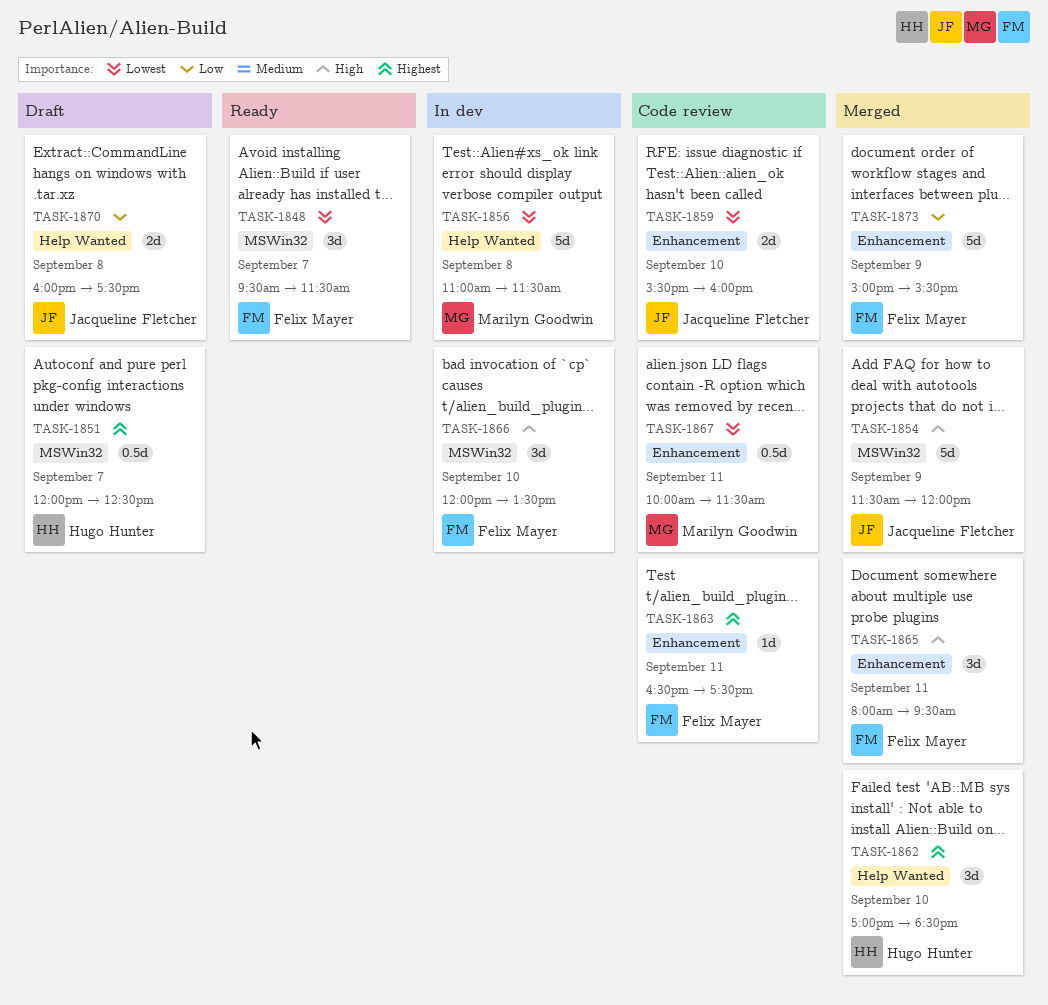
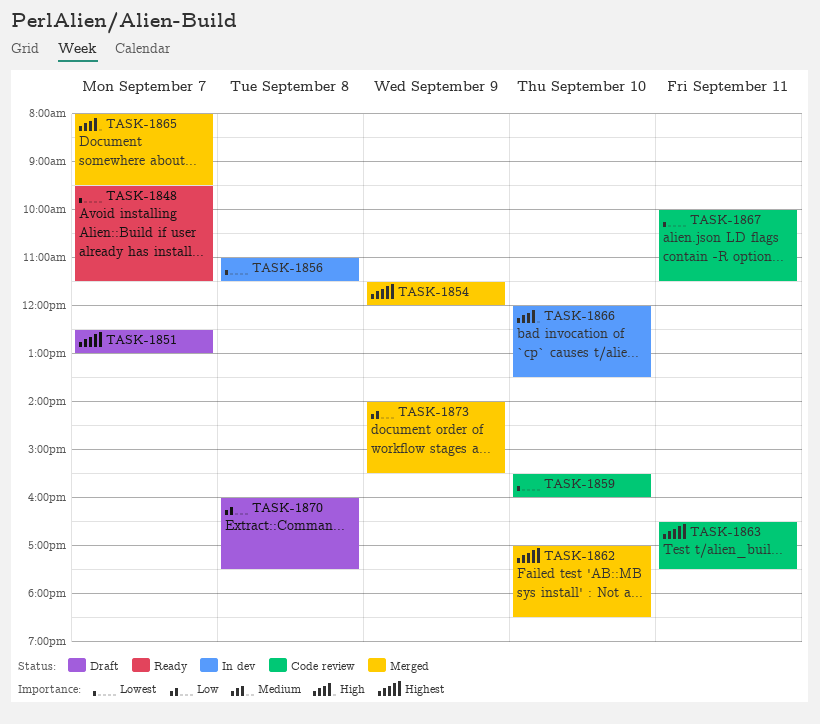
TASK-1851, begins: 12:00 -> 12:30
TASK-1851, ends: 12:30 -> 13:00
TASK-1854, priority: High -> Highest
TASK-1865, day: Sep 11 -> Sep 7
TASK-1873, begins: 15:00 -> 14:00

